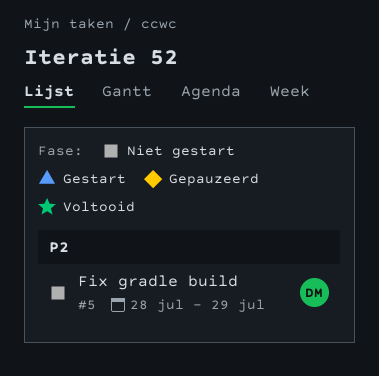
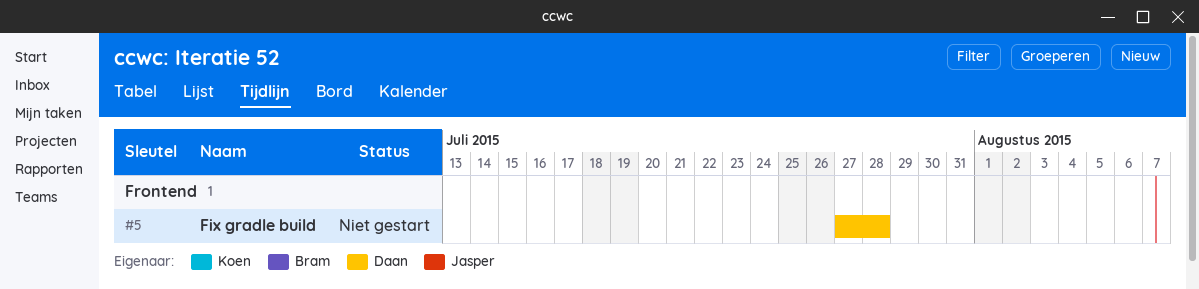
#5, start: Jul 28 -> Jul 27
#5, due: Jul 29 -> Jul 28

